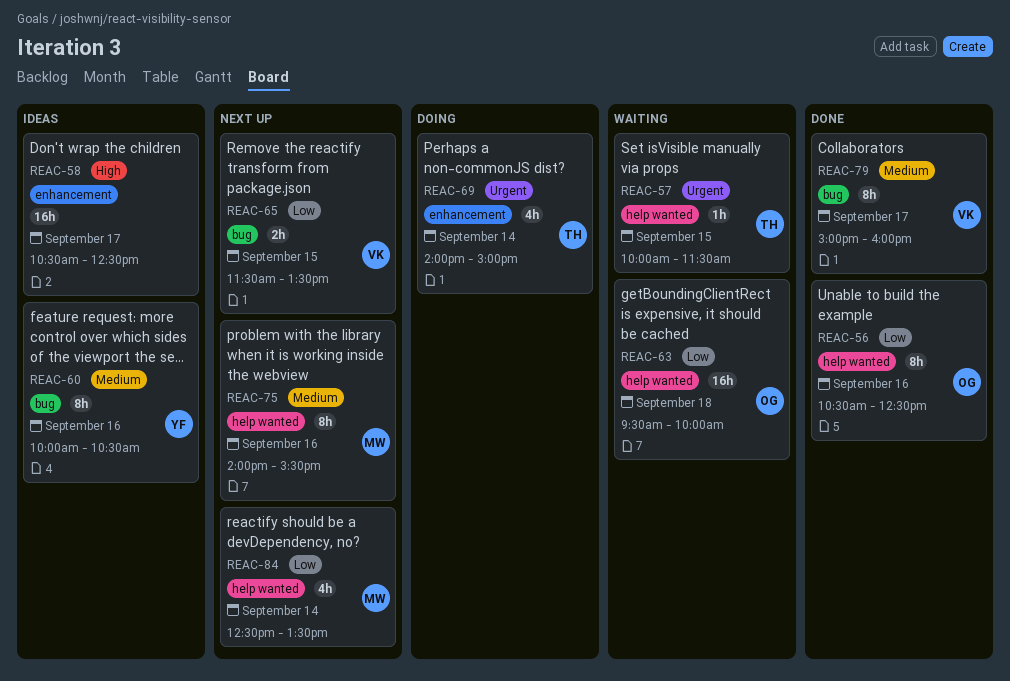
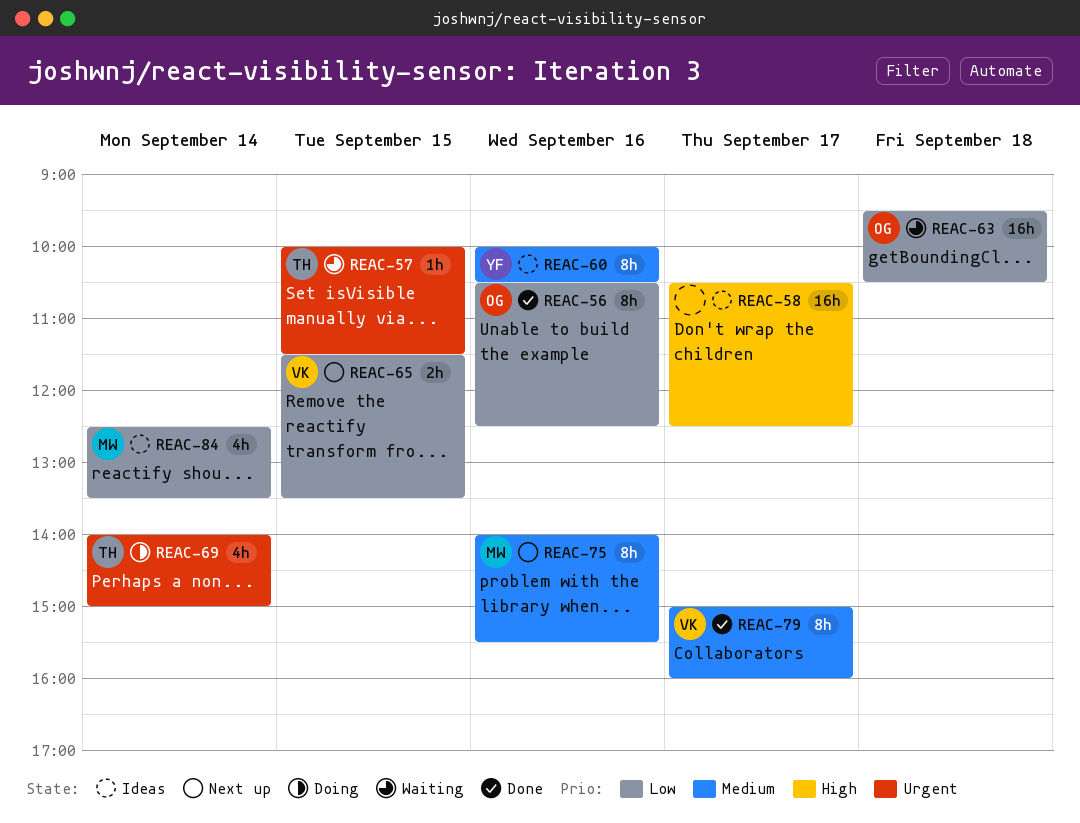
REAC-63, ends: 10:00 -> 10:30
REAC-84, status: Next up -> Ideas

